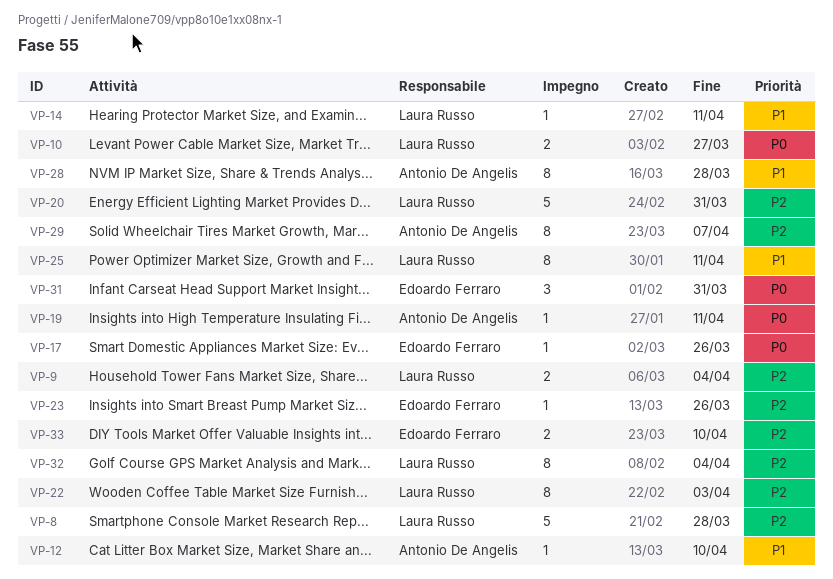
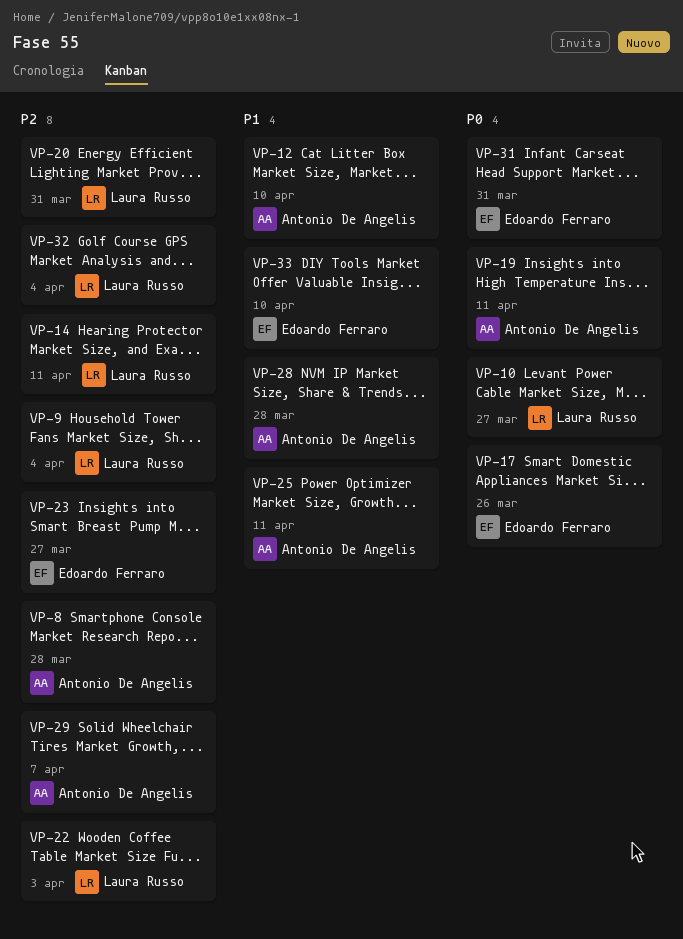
VP-8, owner: Laura Russo -> Antonio De Angelis
VP-14, priority: P1 -> P2
VP-23, due: Mar 26 -> Mar 27
VP-25, owner: Laura Russo -> Antonio De Angelis
VP-33, priority: P2 -> P1

